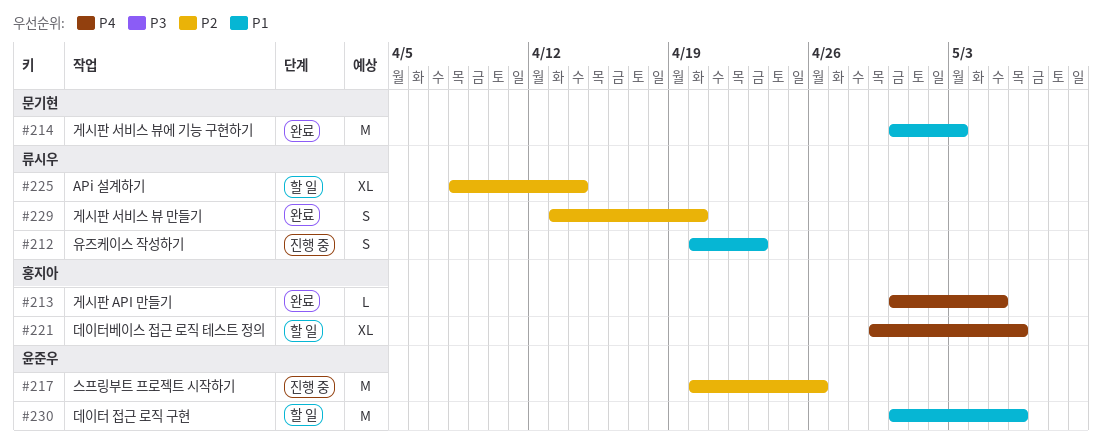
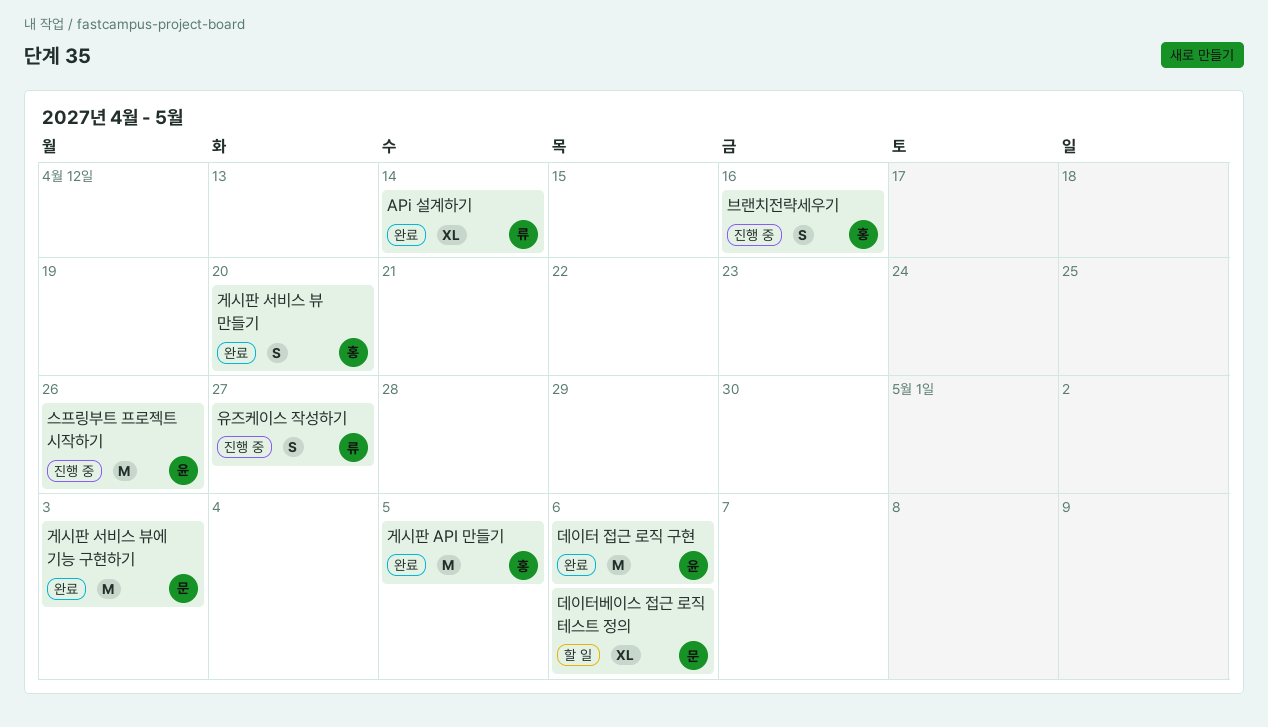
APi 설계하기, status: 할 일 -> 완료
게시판 API 만들기, estimate: L -> M
게시판 서비스 뷰 만들기, owner: 류시우 -> 홍지아
데이터 접근 로직 구현, status: 할 일 -> 완료
데이터베이스 접근 로직 테스트 정의, owner: 홍지아 -> 문기현
브랜치전략세우기: none -> present
유즈케이스 작성하기, due: Apr 23 -> Apr 27

